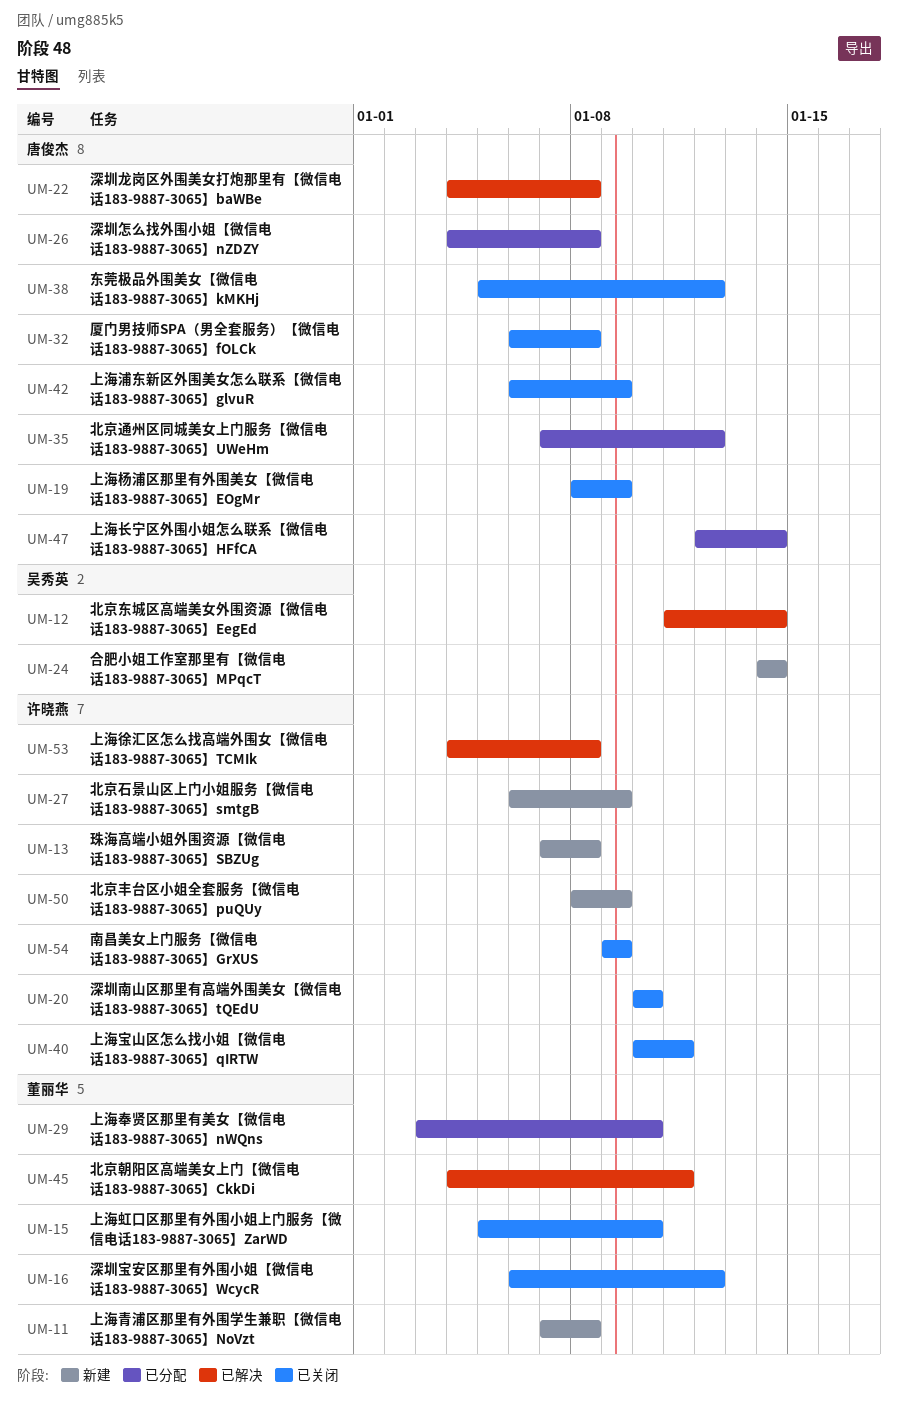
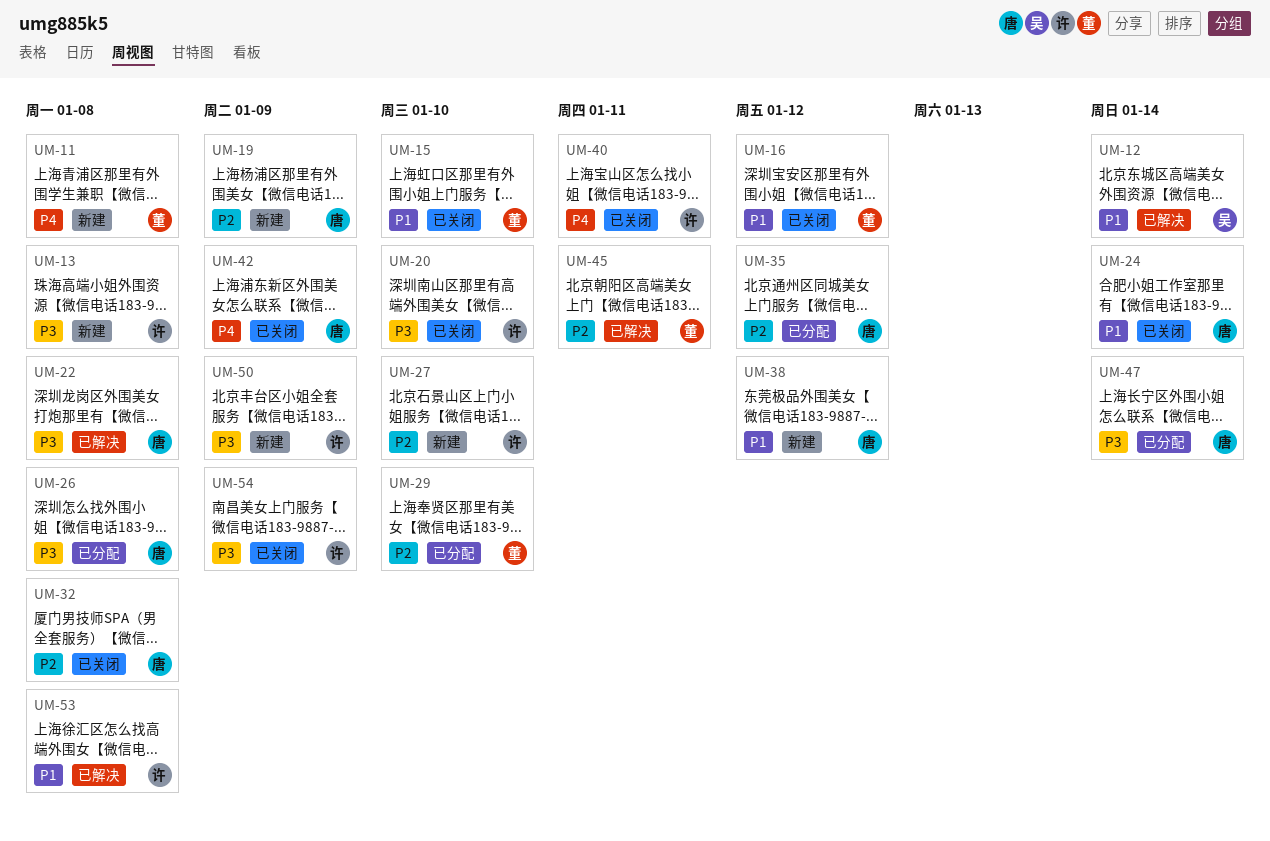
UM-19, status: 已关闭 -> 新建
UM-24, status: 新建 -> 已关闭
UM-24, owner: 吴秀英 -> 唐俊杰
UM-27, due: Jan 9 -> Jan 10
UM-38, status: 已关闭 -> 新建

